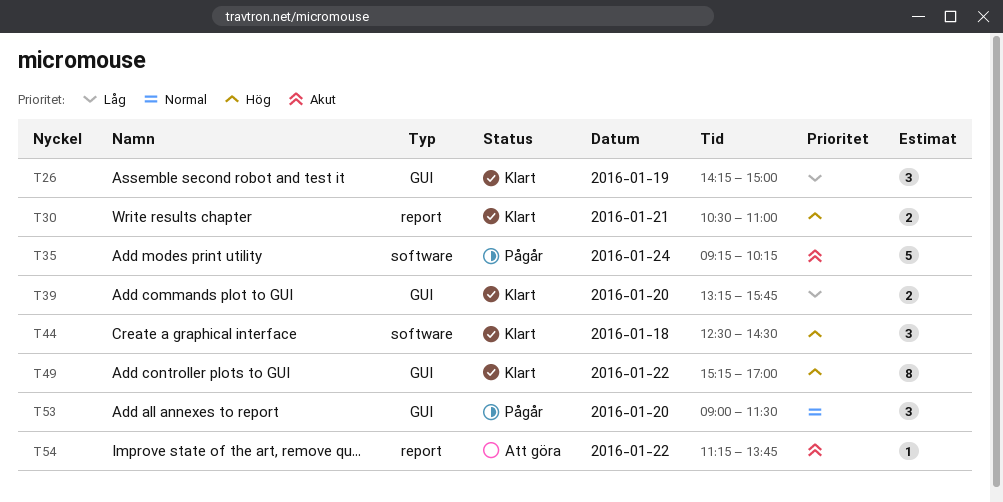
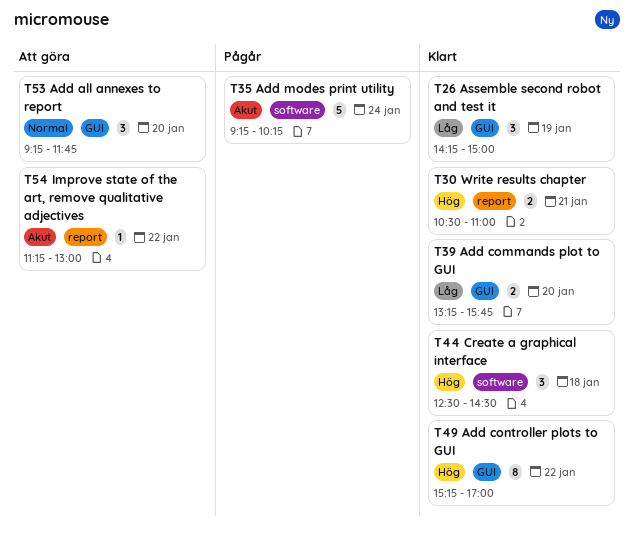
T53, status: Pågår -> Att göra
T53, begins: 09:00 -> 09:15
T53, ends: 11:30 -> 11:45
T54, ends: 13:45 -> 13:00

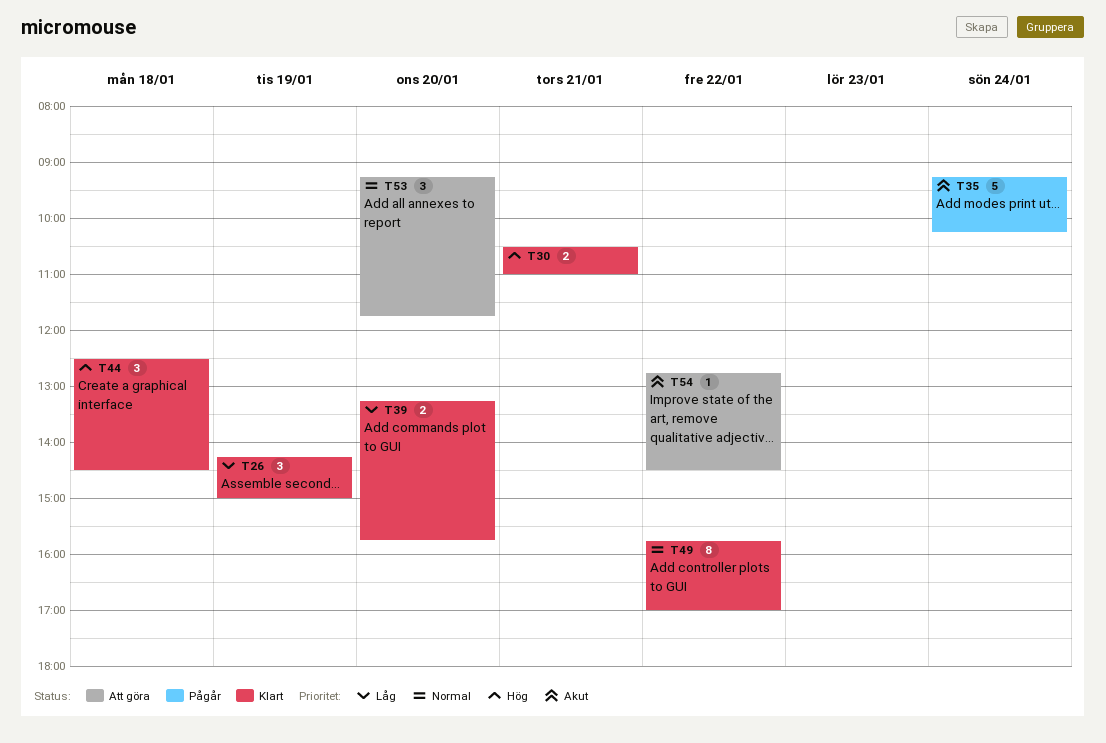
T49, priority: Hög -> Normal
T49, begins: 15:15 -> 15:45
T54, begins: 11:15 -> 12:45
T54, ends: 13:00 -> 14:30

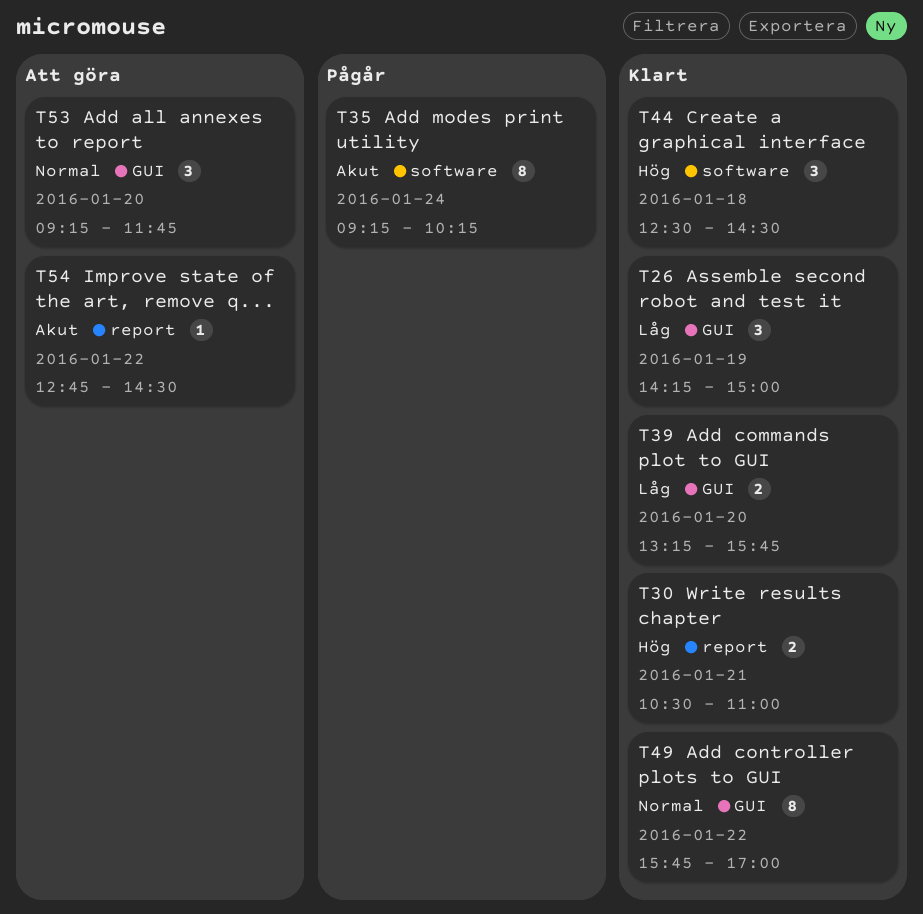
T35, estimate: 5 -> 8

